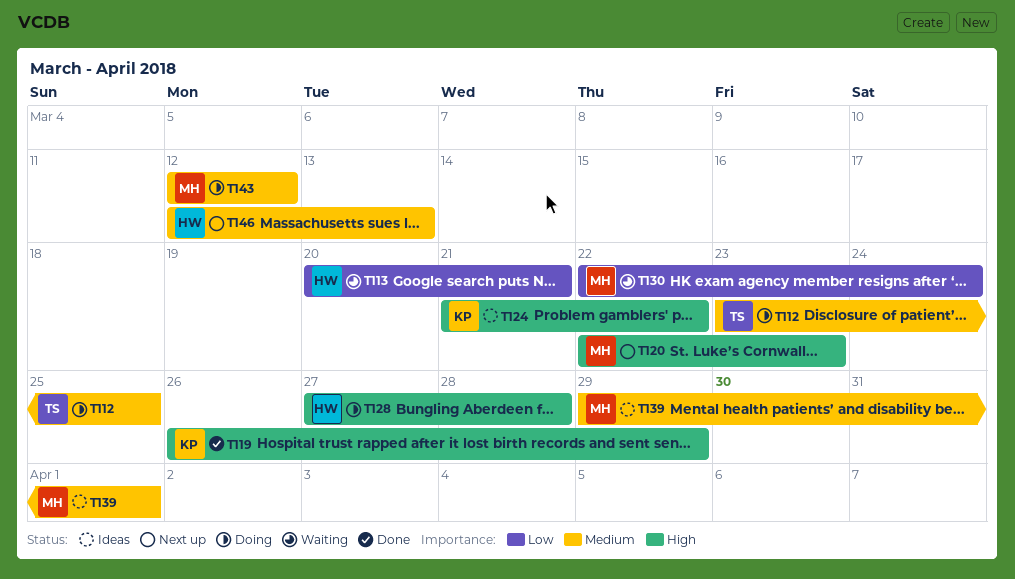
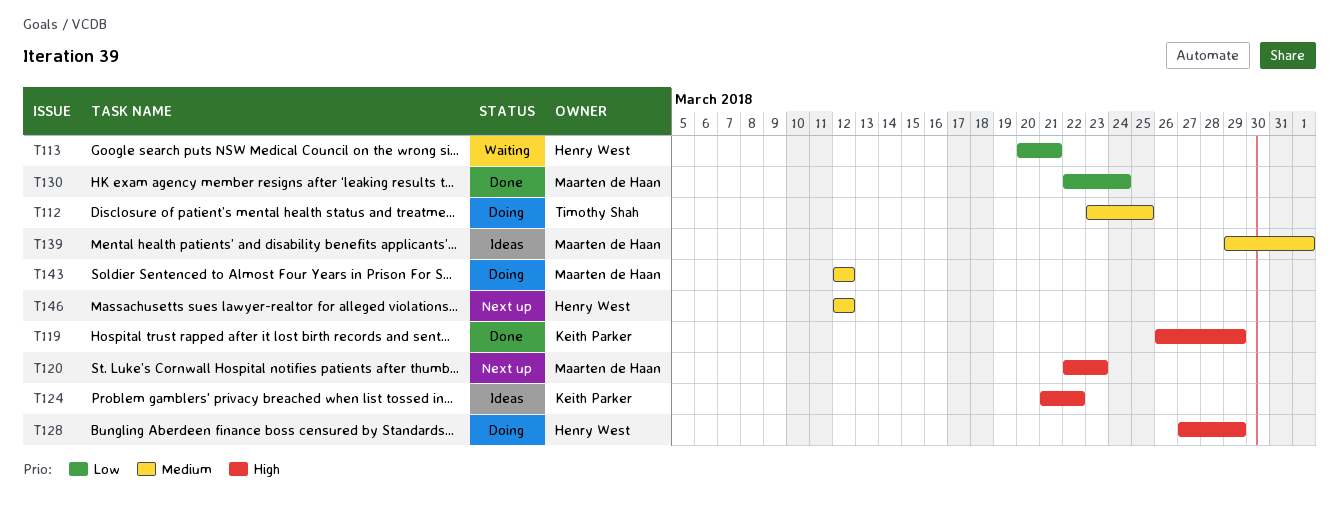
T128, due: Mar 28 -> Mar 29
T130, status: Waiting -> Done
T146, due: Mar 13 -> Mar 12

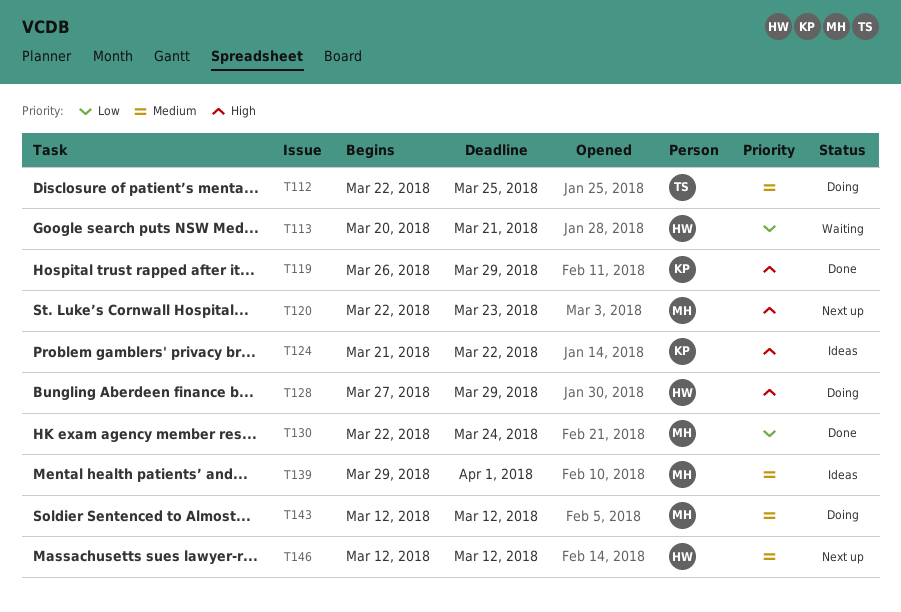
T112, start: Mar 23 -> Mar 22

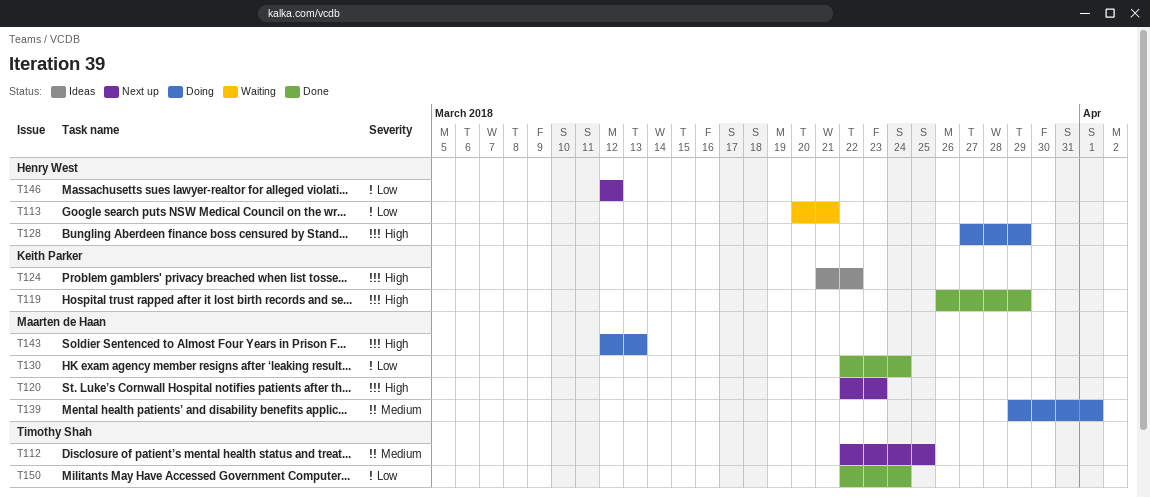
T112, status: Doing -> Next up
T139, status: Ideas -> Doing
T143, priority: Medium -> High
T143, due: Mar 12 -> Mar 13
T146, priority: Medium -> Low
T150: none -> present

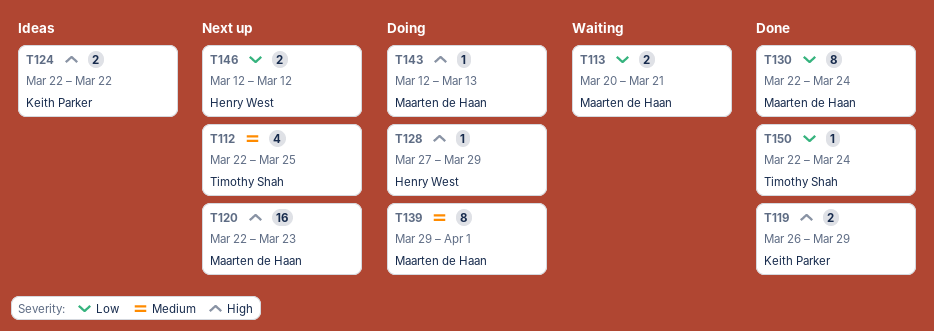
T113, owner: Henry West -> Maarten de Haan
T124, start: Mar 21 -> Mar 22

